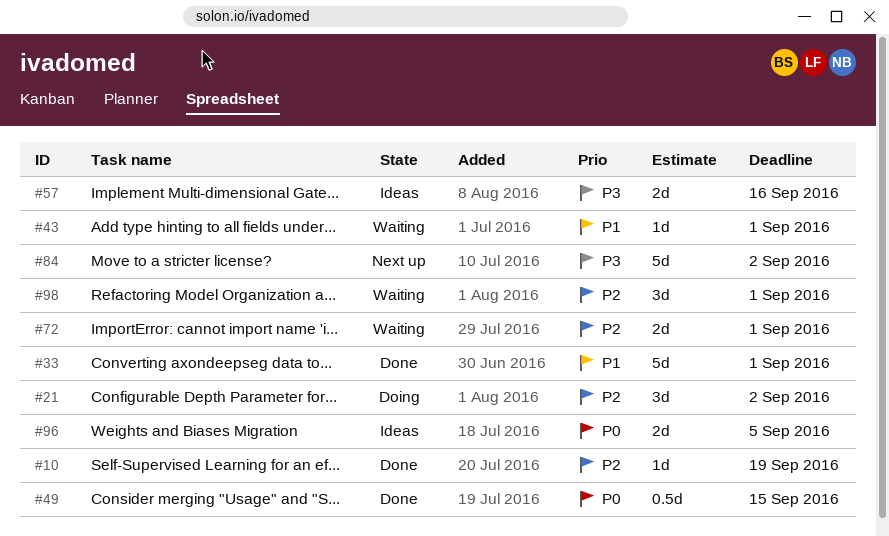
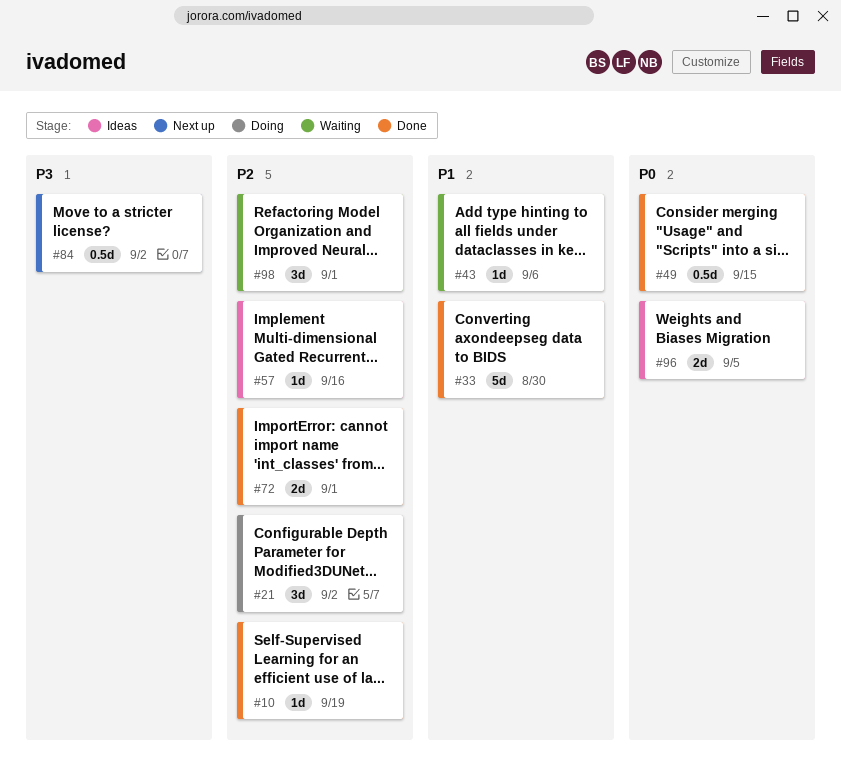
#33, due: Sep 1 -> Aug 30
#43, due: Sep 1 -> Sep 6
#57, priority: P3 -> P2
#57, estimate: 2d -> 1d
#72, status: Waiting -> Done
#84, estimate: 5d -> 0.5d

